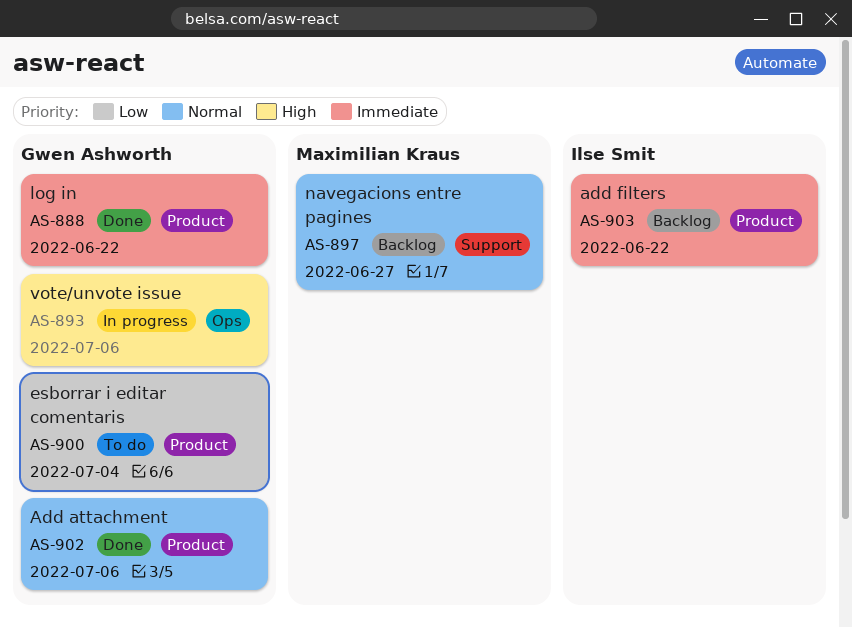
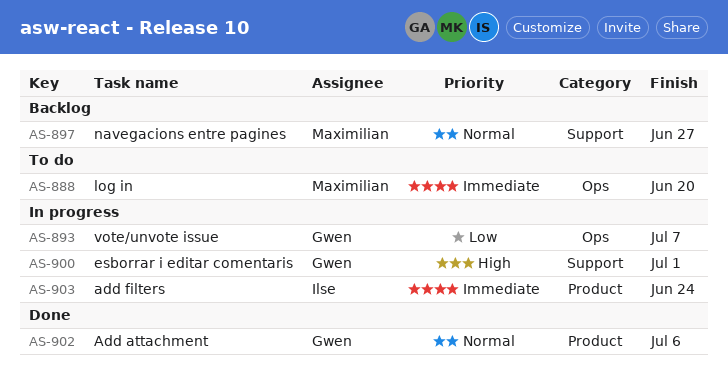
AS-888, status: Done -> To do
AS-888, owner: Gwen Ashworth -> Maximilian Kraus
AS-888, label: Product -> Ops
AS-888, due: Jun 22 -> Jun 20
AS-893, priority: High -> Low
AS-893, due: Jul 6 -> Jul 7
AS-900, status: To do -> In progress
AS-900, priority: Low -> High
AS-900, label: Product -> Support
AS-900, due: Jul 4 -> Jul 1
AS-903, status: Backlog -> In progress
AS-903, due: Jun 22 -> Jun 24

